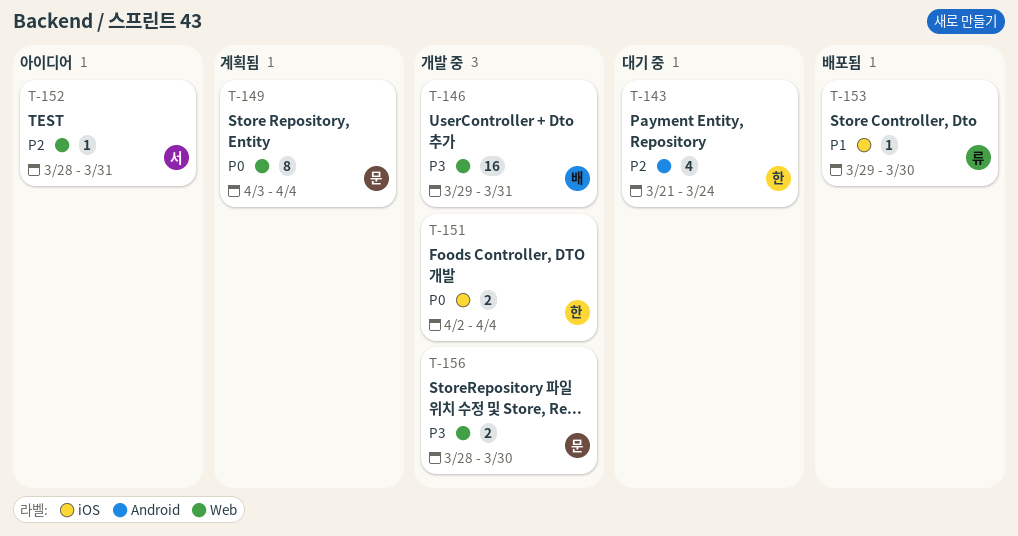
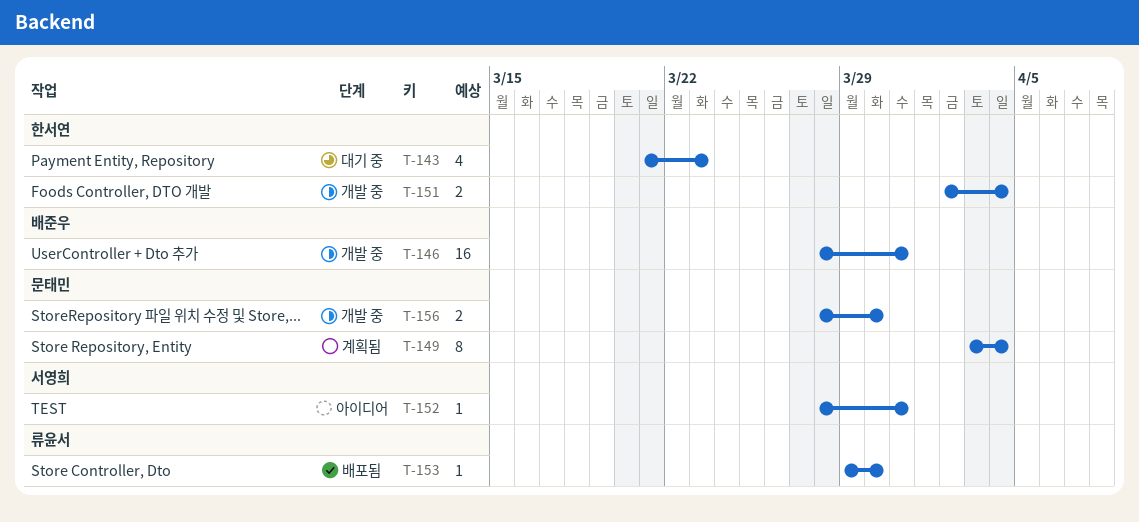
T-143, due: Mar 24 -> Mar 23
T-146, start: Mar 29 -> Mar 28

